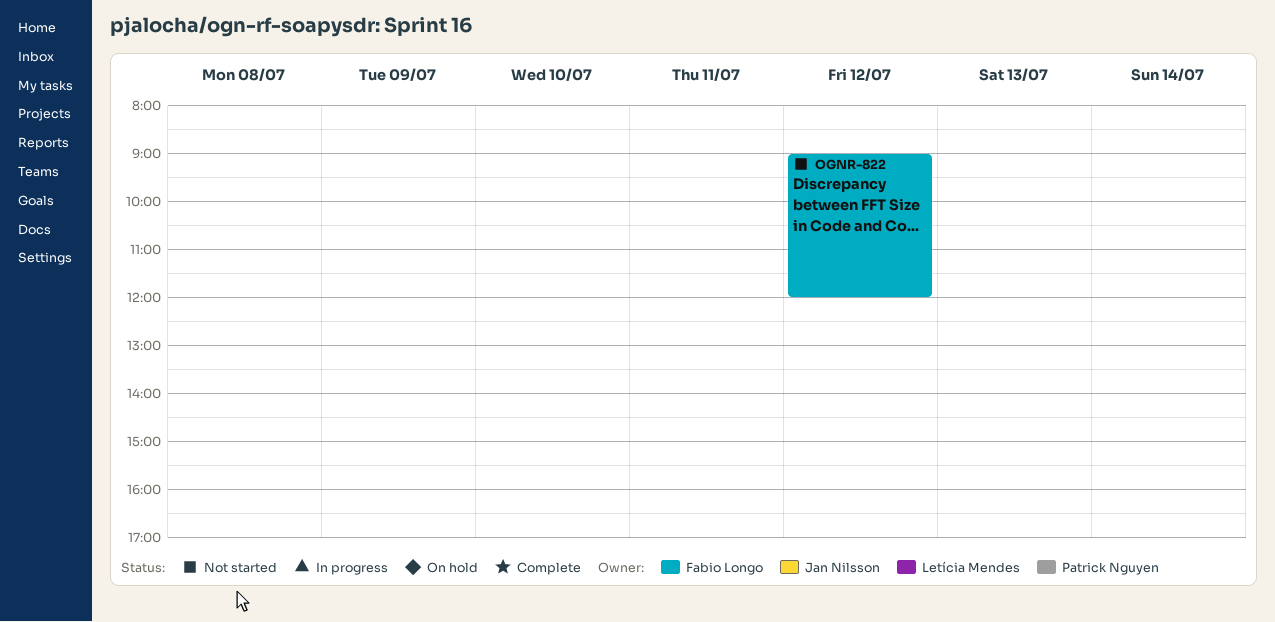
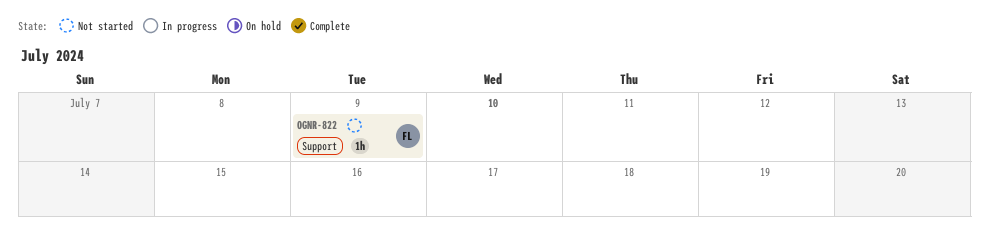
OGNR-822, day: Jul 12 -> Jul 9

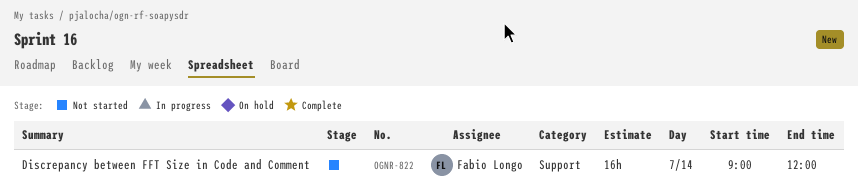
OGNR-822, estimate: 1h -> 16h
OGNR-822, day: Jul 9 -> Jul 14

